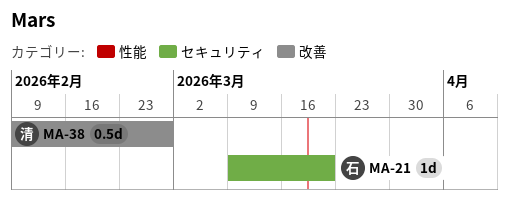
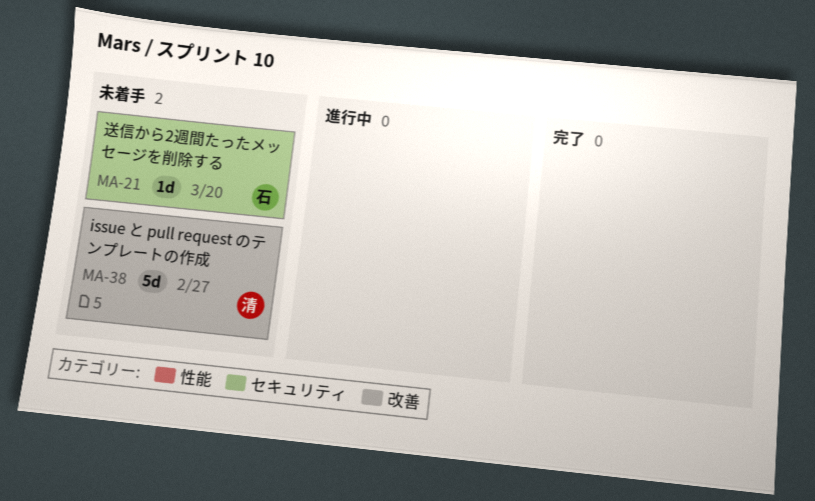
MA-38, estimate: 0.5d -> 5d

